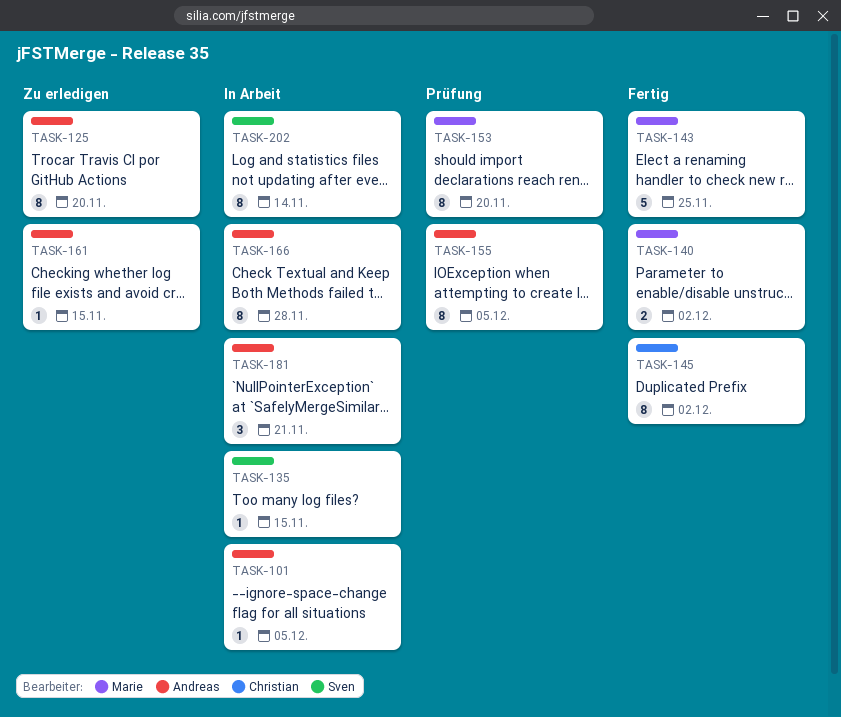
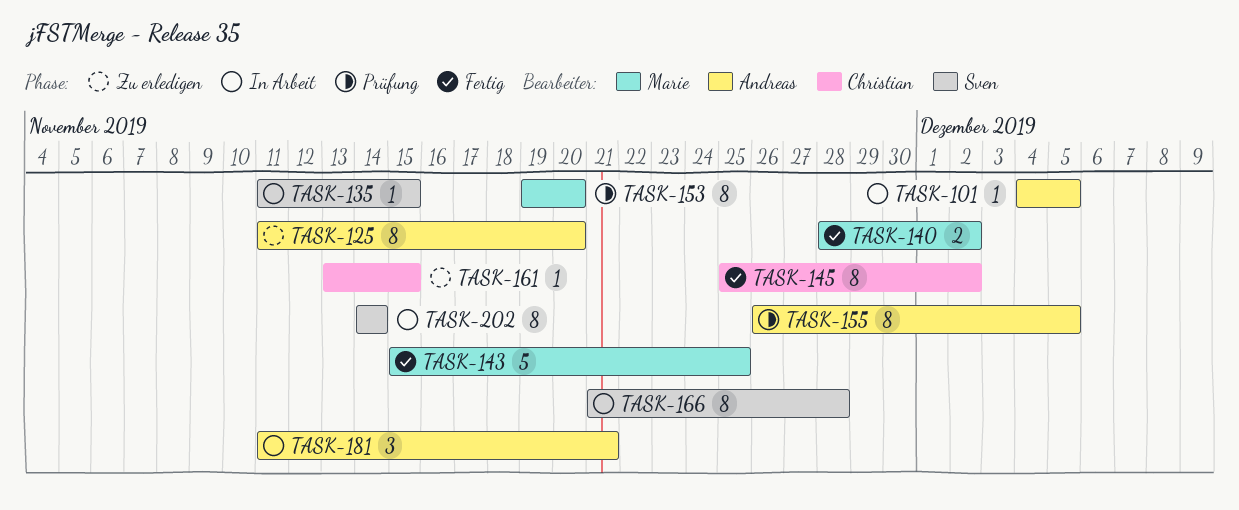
TASK-161, owner: Andreas -> Christian
TASK-166, owner: Andreas -> Sven

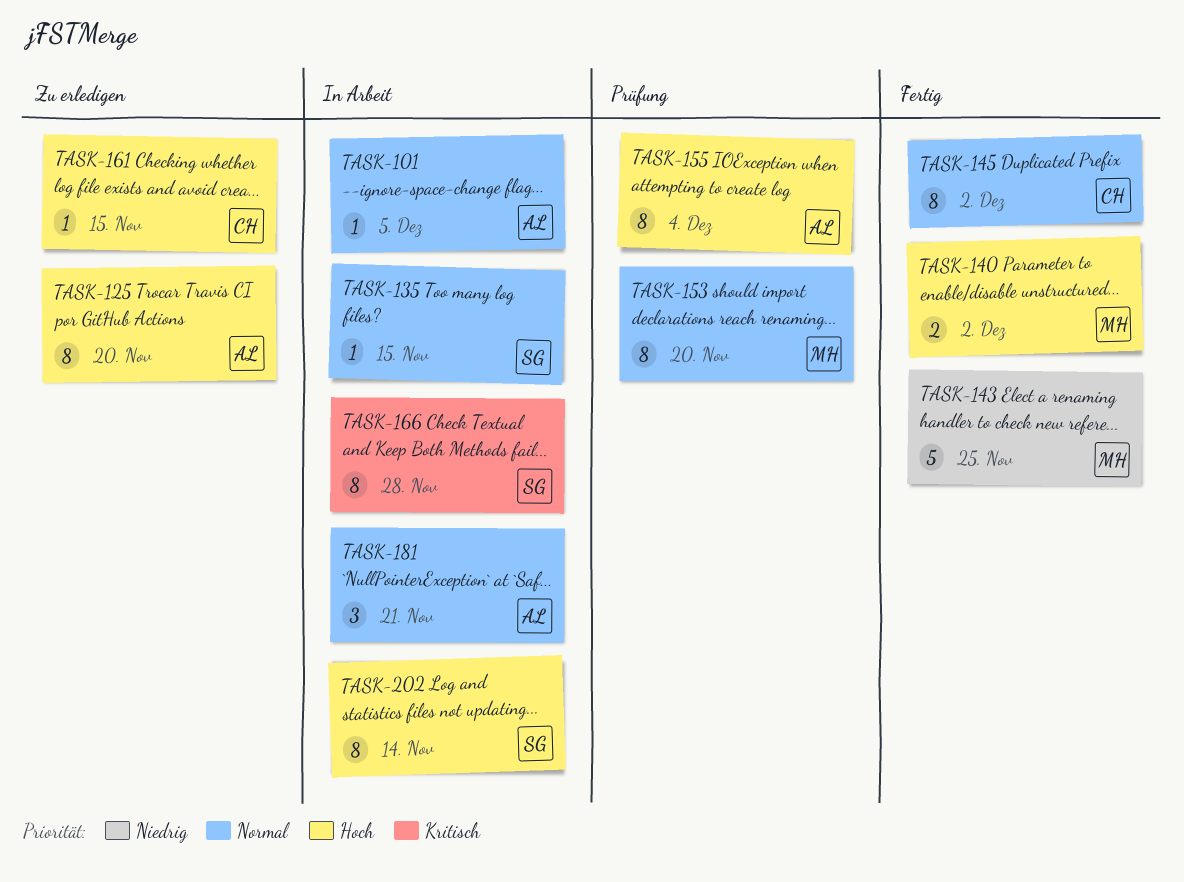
TASK-155, due: Dec 5 -> Dec 4

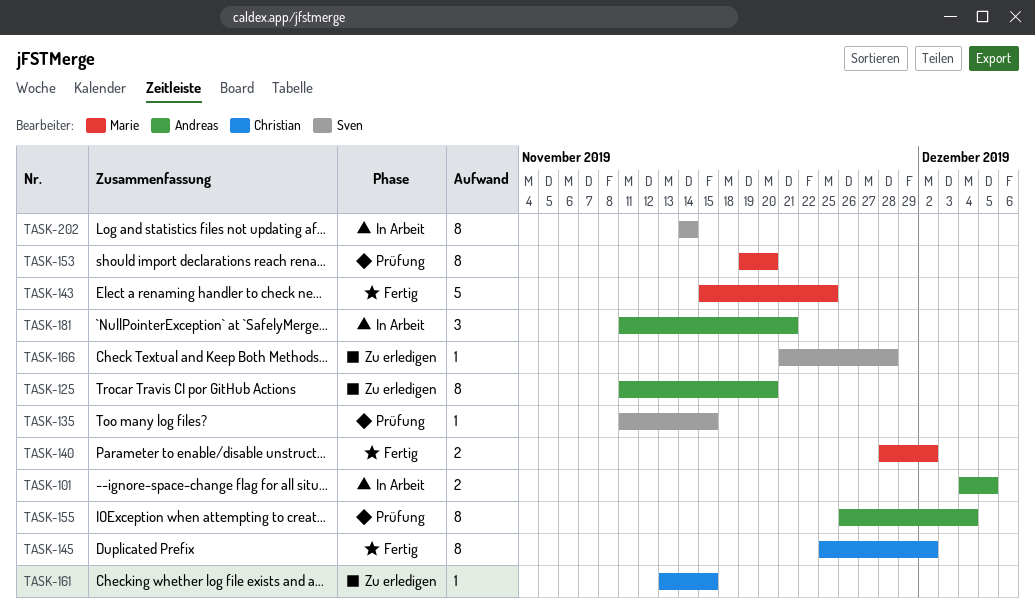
TASK-101, estimate: 1 -> 2
TASK-135, status: In Arbeit -> Prüfung
TASK-166, status: In Arbeit -> Zu erledigen
TASK-166, estimate: 8 -> 1

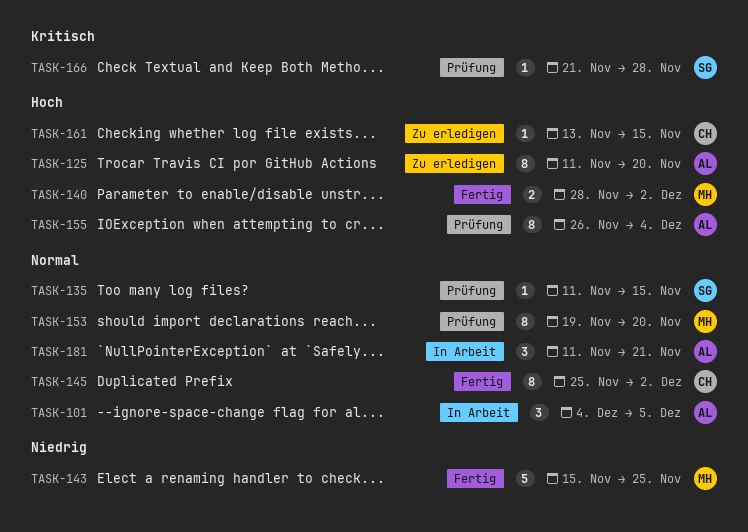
TASK-101, estimate: 2 -> 3
TASK-166, status: Zu erledigen -> Prüfung
TASK-202: present -> none

